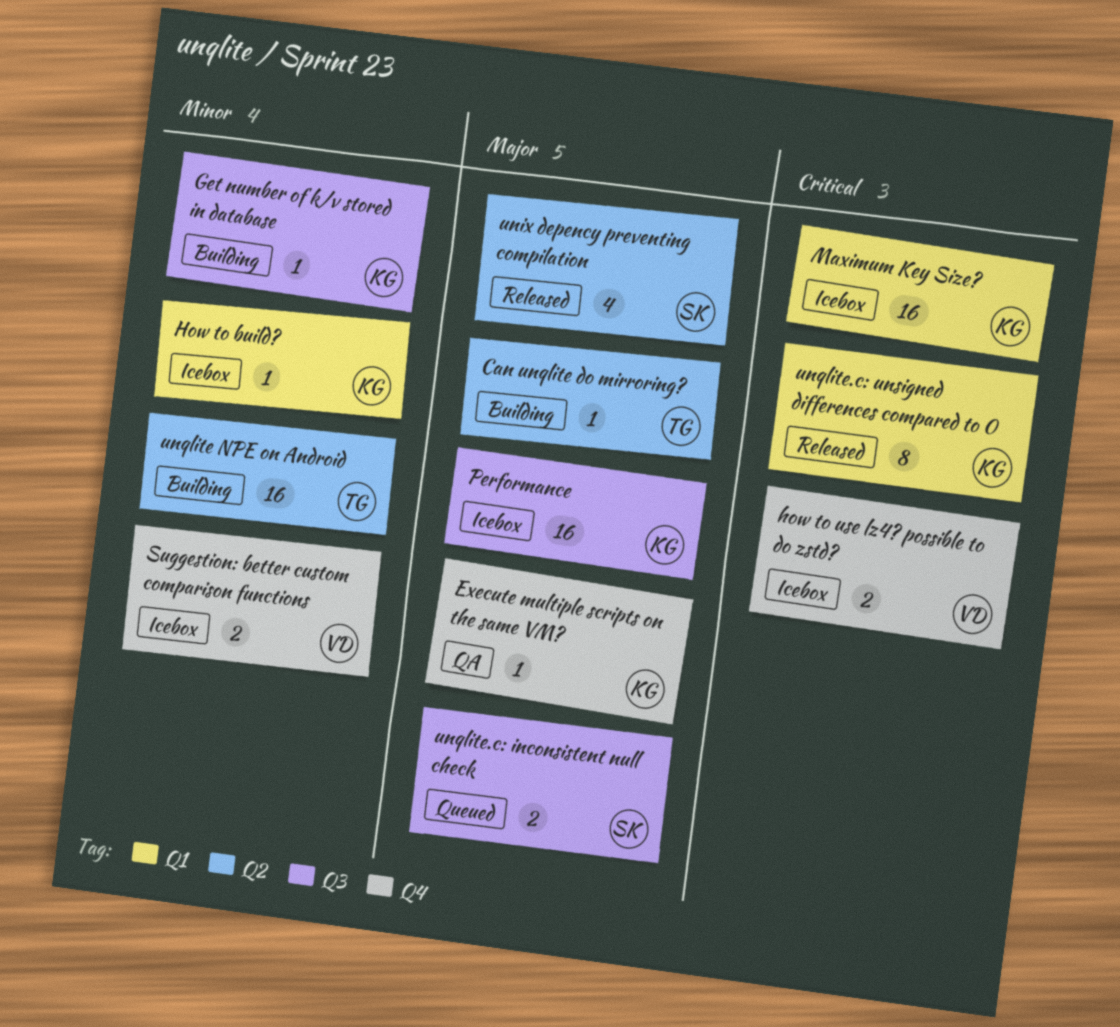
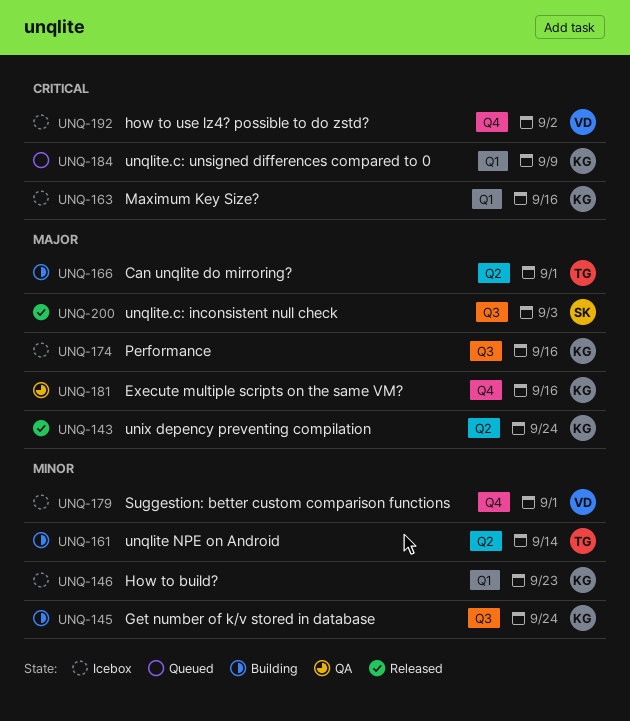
unix depency preventing compilation, owner: SK -> KG
unqlite.c: inconsistent null check, status: Queued -> Released
unqlite.c: unsigned differences compared to 0, status: Released -> Queued

